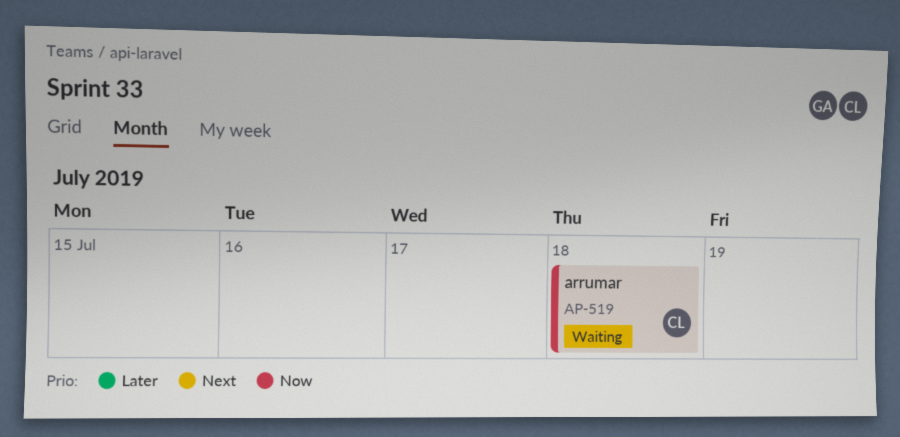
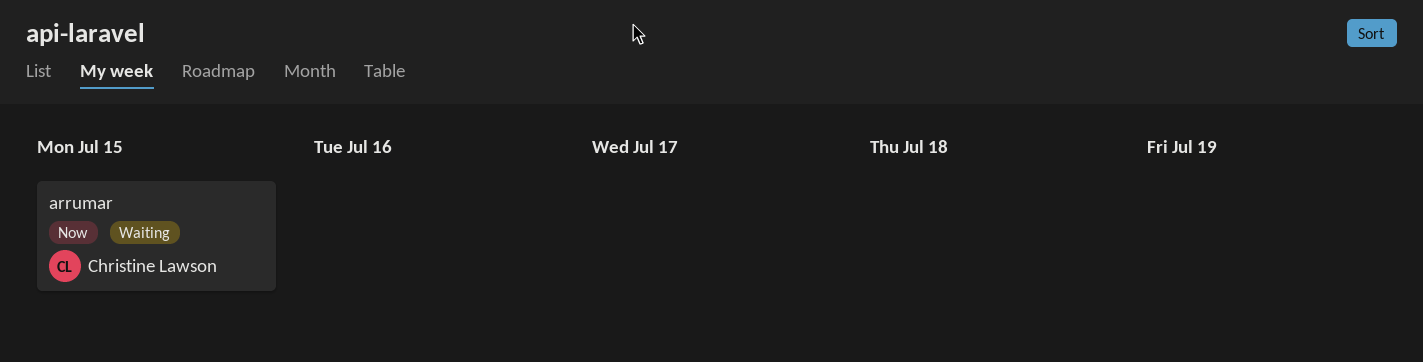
arrumar, due: Jul 18 -> Jul 15

